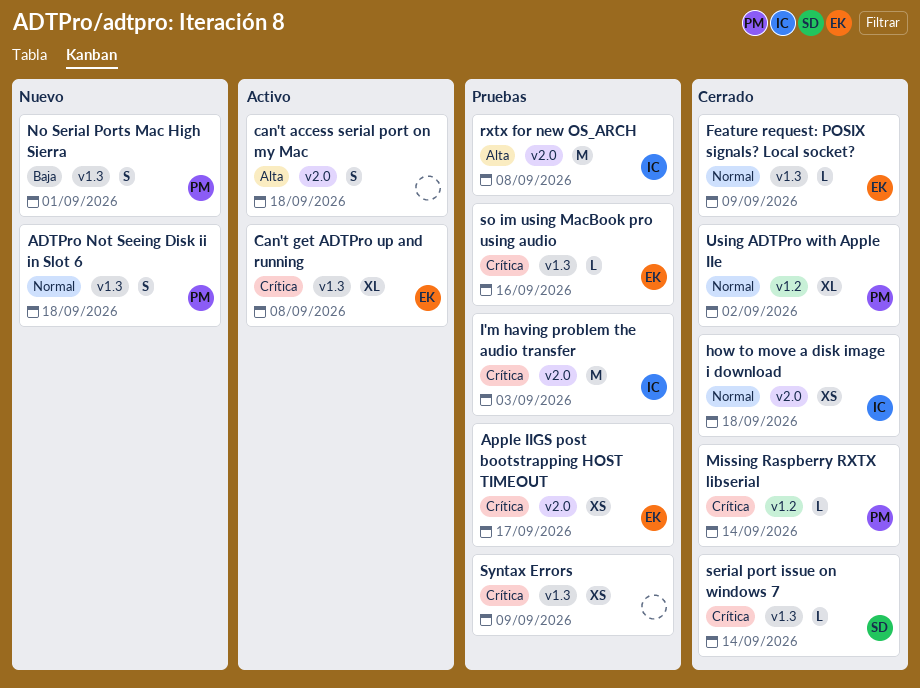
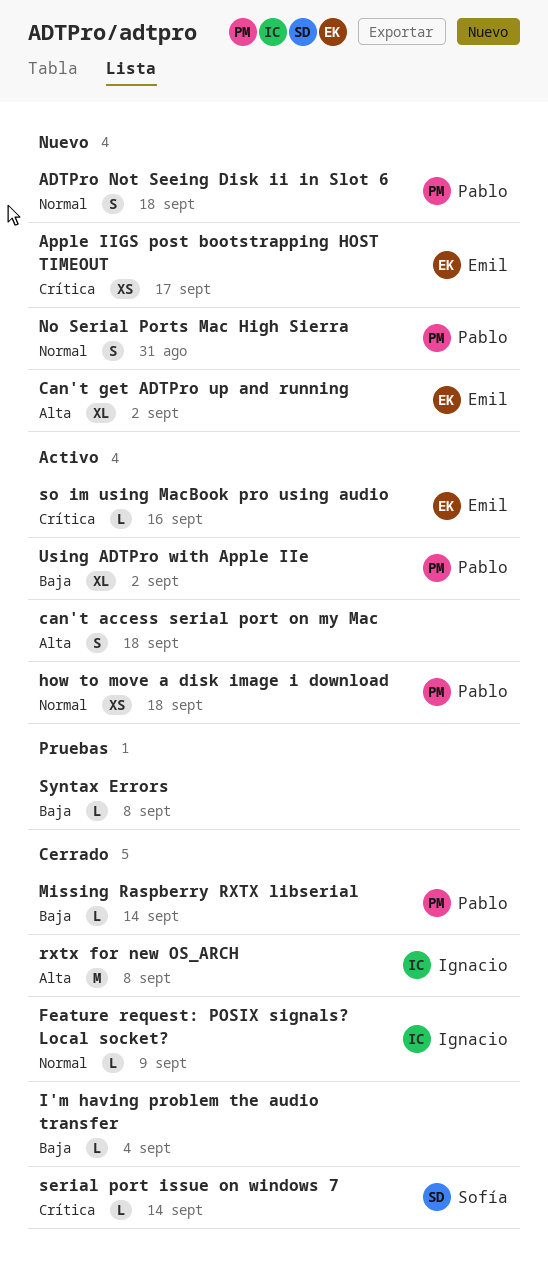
Apple IIGS post bootstrapping HOST TIMEOUT, status: Pruebas -> Nuevo
Can't get ADTPro up and running, status: Activo -> Nuevo
Can't get ADTPro up and running, priority: Crítica -> Alta
Can't get ADTPro up and running, due: Sep 8 -> Sep 2
Feature request: POSIX signals? Local socket?, owner: Emil -> Ignacio
how to move a disk image i download, status: Cerrado -> Activo
how to move a disk image i download, owner: Ignacio -> Pablo
I'm having problem the audio transfer, status: Pruebas -> Cerrado
I'm having problem the audio transfer, owner: Ignacio -> none
I'm having problem the audio transfer, priority: Crítica -> Baja
I'm having problem the audio transfer, estimate: M -> L
I'm having problem the audio transfer, due: Sep 3 -> Sep 4
Missing Raspberry RXTX libserial, priority: Crítica -> Baja
No Serial Ports Mac High Sierra, priority: Baja -> Normal
No Serial Ports Mac High Sierra, due: Sep 1 -> Aug 31
rxtx for new OS_ARCH, status: Pruebas -> Cerrado
so im using MacBook pro using audio, status: Pruebas -> Activo
Syntax Errors, priority: Crítica -> Baja
Syntax Errors, estimate: XS -> L
Syntax Errors, due: Sep 9 -> Sep 8
Using ADTPro with Apple IIe, status: Cerrado -> Activo
Using ADTPro with Apple IIe, priority: Normal -> Baja

